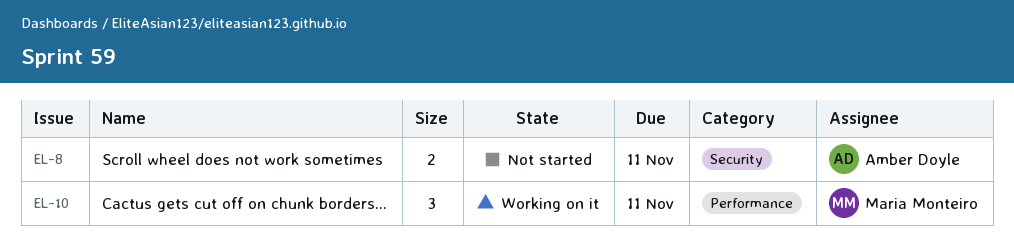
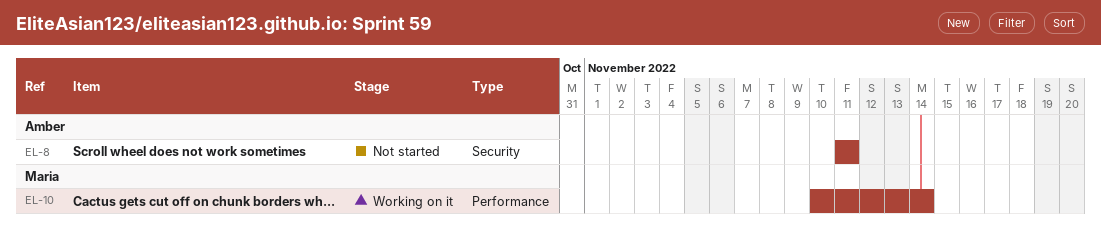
EL-10, due: Nov 11 -> Nov 14

